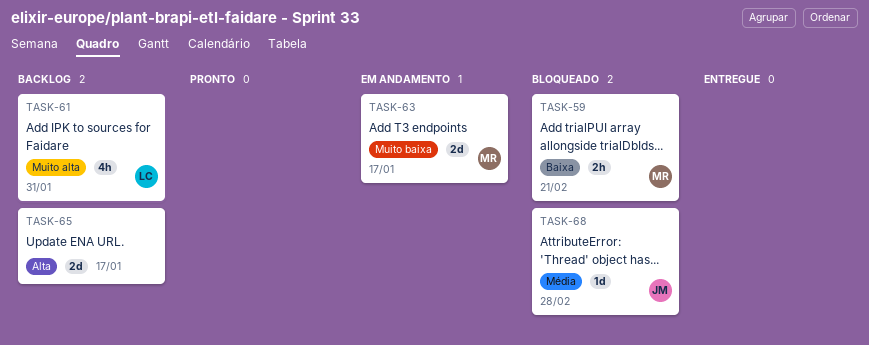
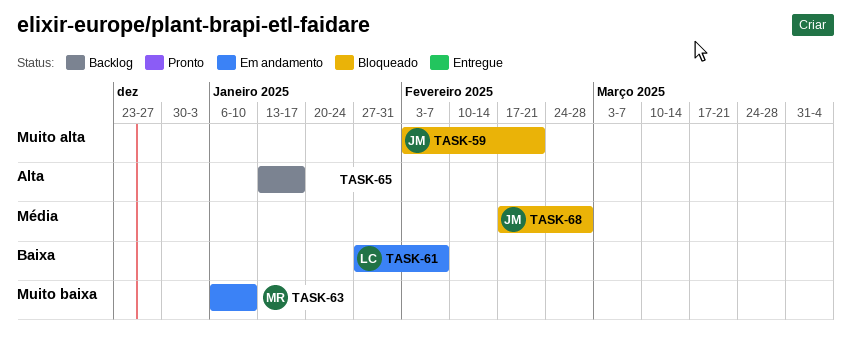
TASK-59, owner: MR -> JM
TASK-59, priority: Baixa -> Muito alta
TASK-61, status: Backlog -> Em andamento
TASK-61, priority: Muito alta -> Baixa
TASK-61, due: Jan 31 -> Feb 7
TASK-63, due: Jan 17 -> Jan 10

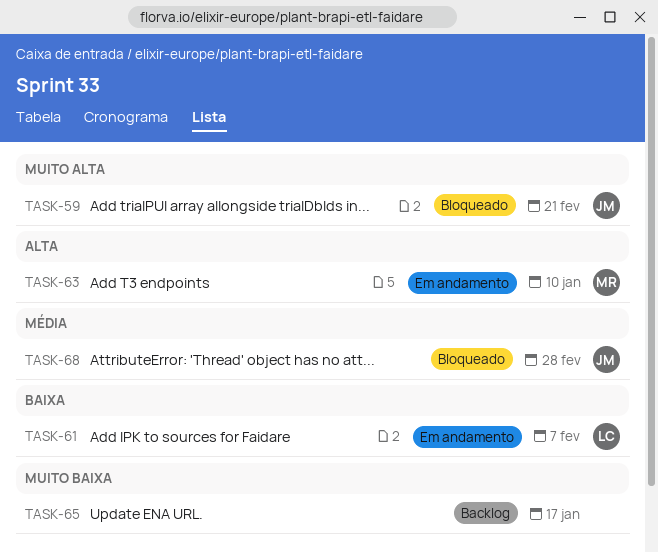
TASK-63, priority: Muito baixa -> Alta
TASK-65, priority: Alta -> Muito baixa

